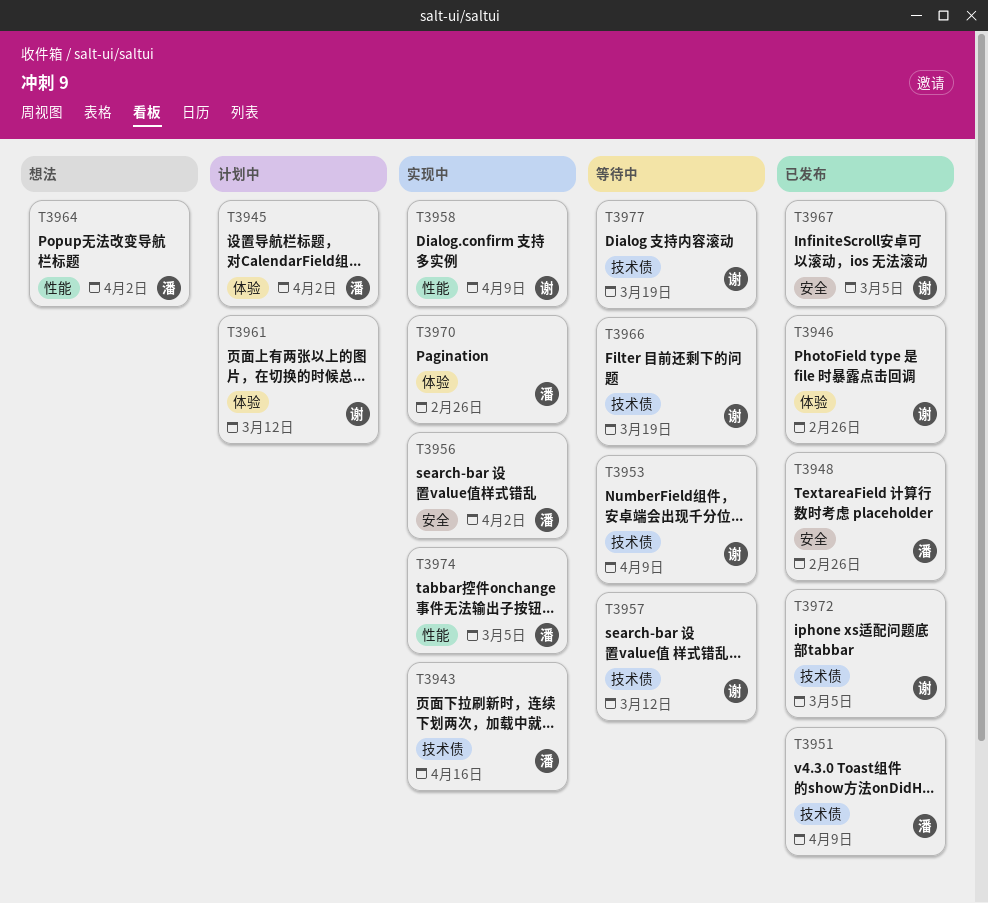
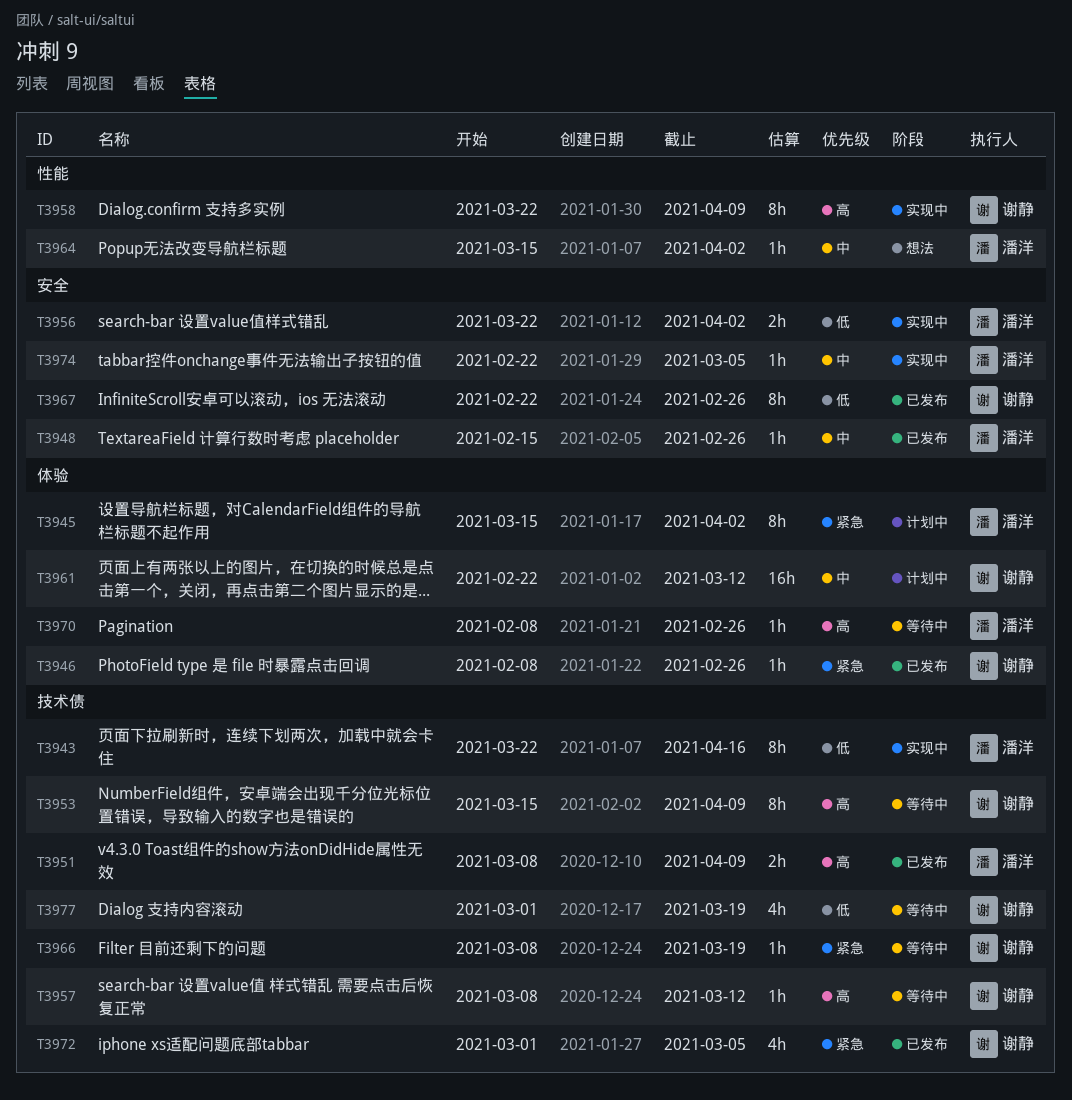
T3967, due: Mar 5 -> Feb 26
T3970, status: 实现中 -> 等待中
T3974, label: 性能 -> 安全

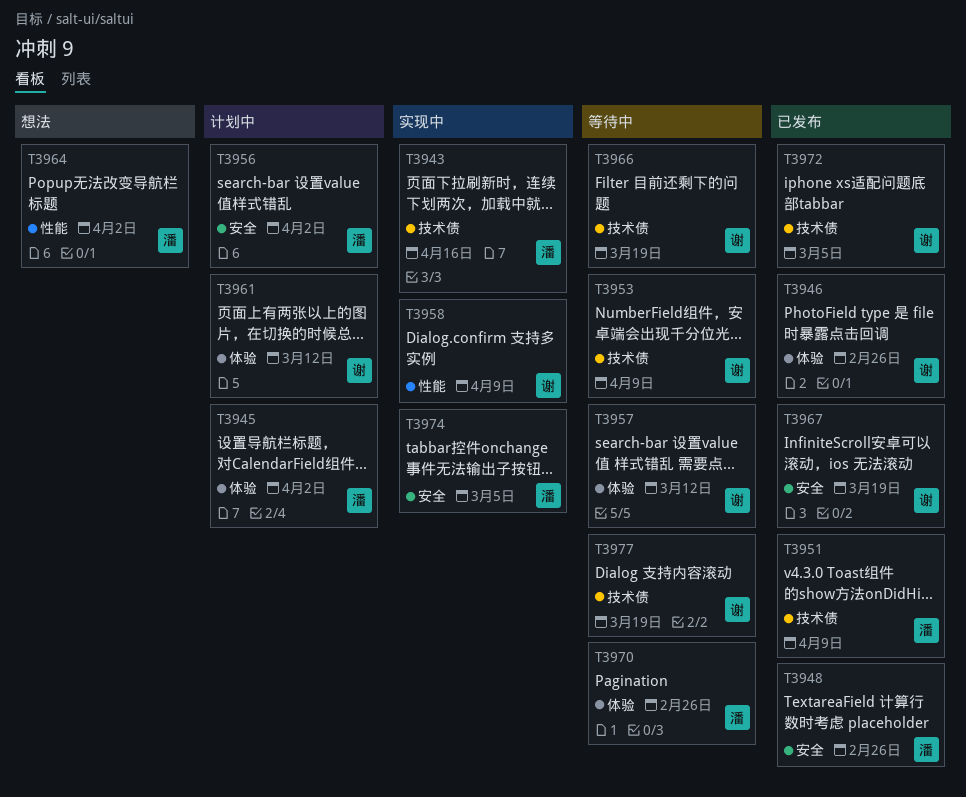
T3956, status: 实现中 -> 计划中
T3957, label: 技术债 -> 体验
T3967, due: Feb 26 -> Mar 19

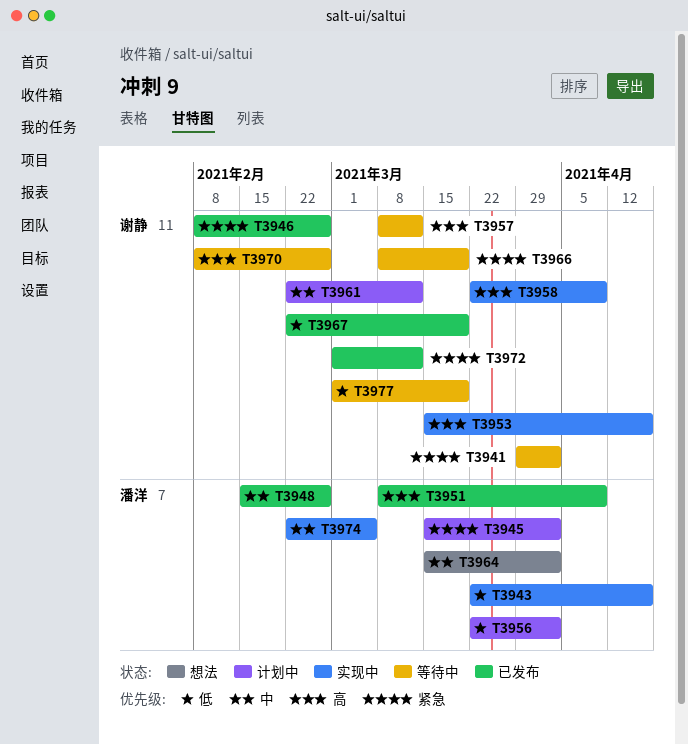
T3941: none -> present
T3953, status: 等待中 -> 实现中
T3953, due: Apr 9 -> Apr 16
T3970, owner: 潘洋 -> 谢静
T3972, due: Mar 5 -> Mar 12

